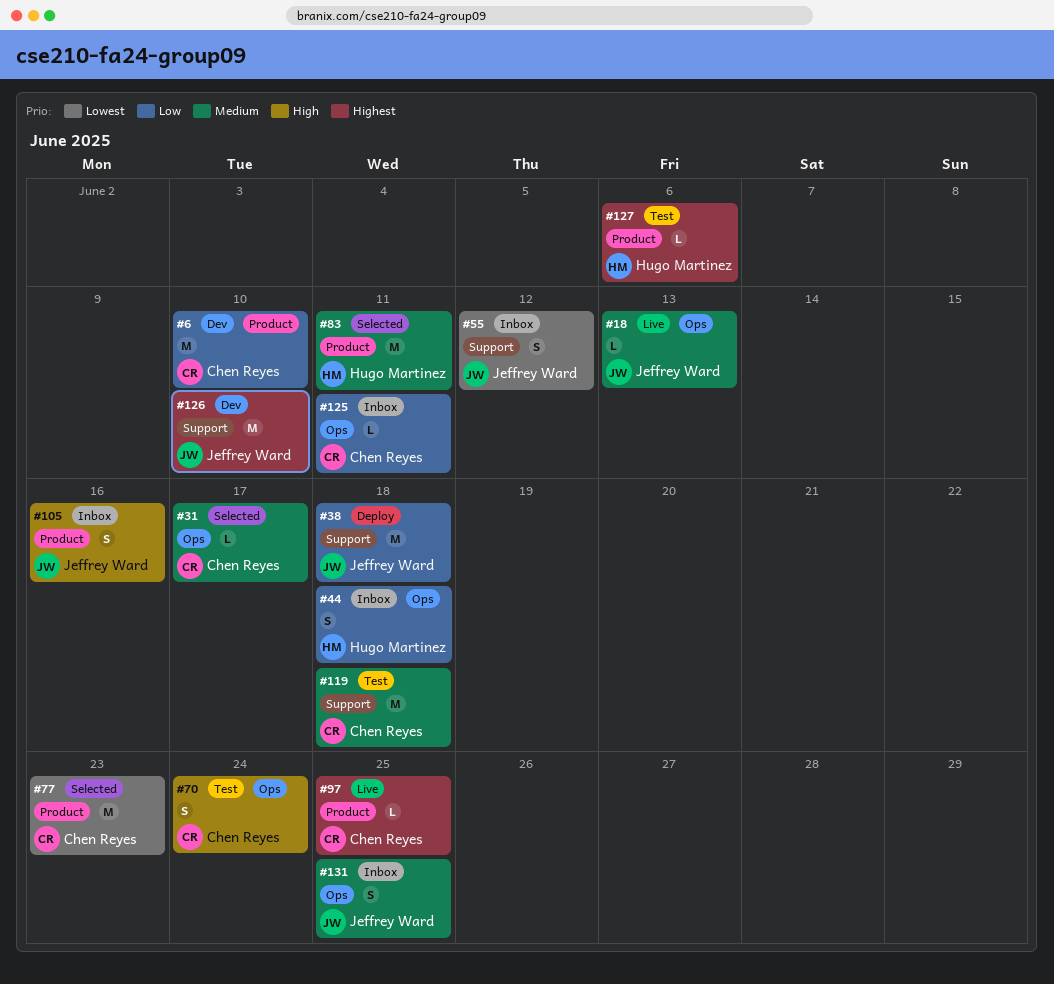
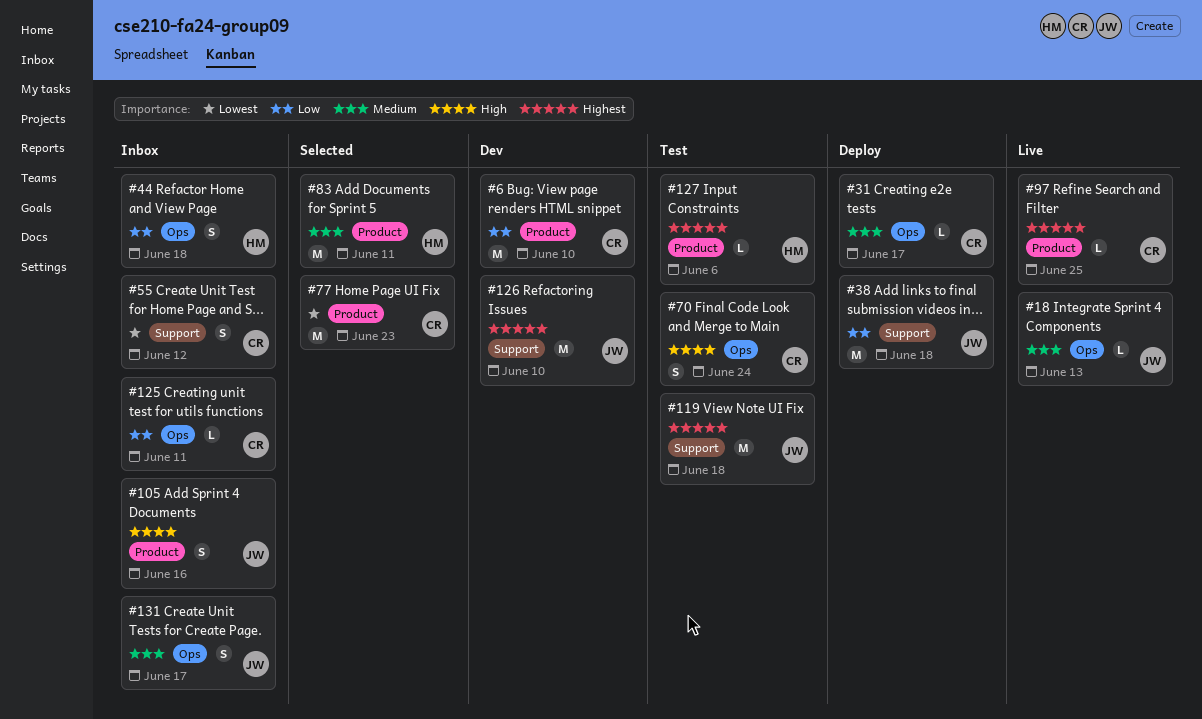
#31, status: Selected -> Deploy
#55, owner: Jeffrey Ward -> Chen Reyes
#119, owner: Chen Reyes -> Jeffrey Ward
#119, priority: Medium -> Highest
#131, due: Jun 25 -> Jun 17

